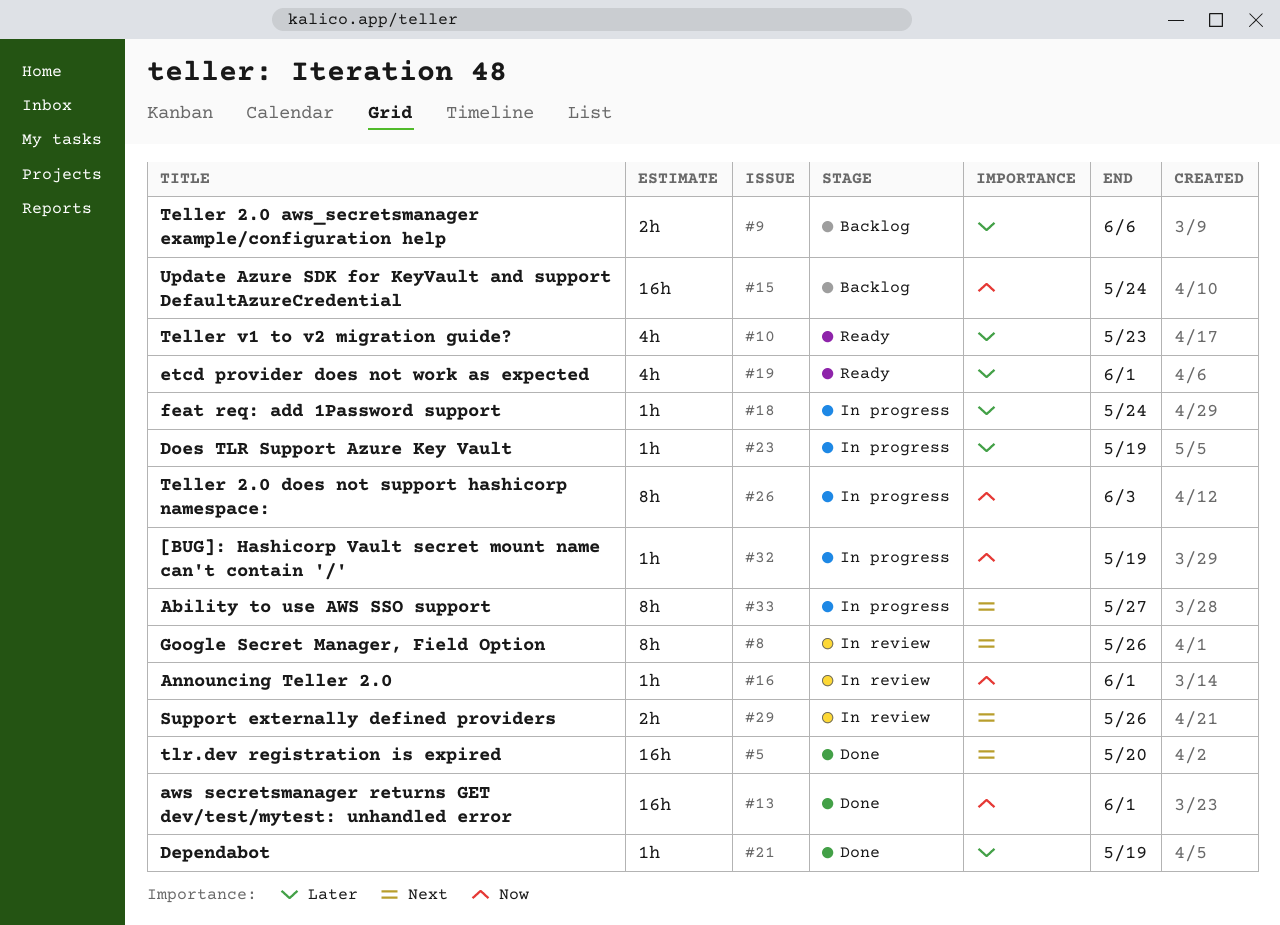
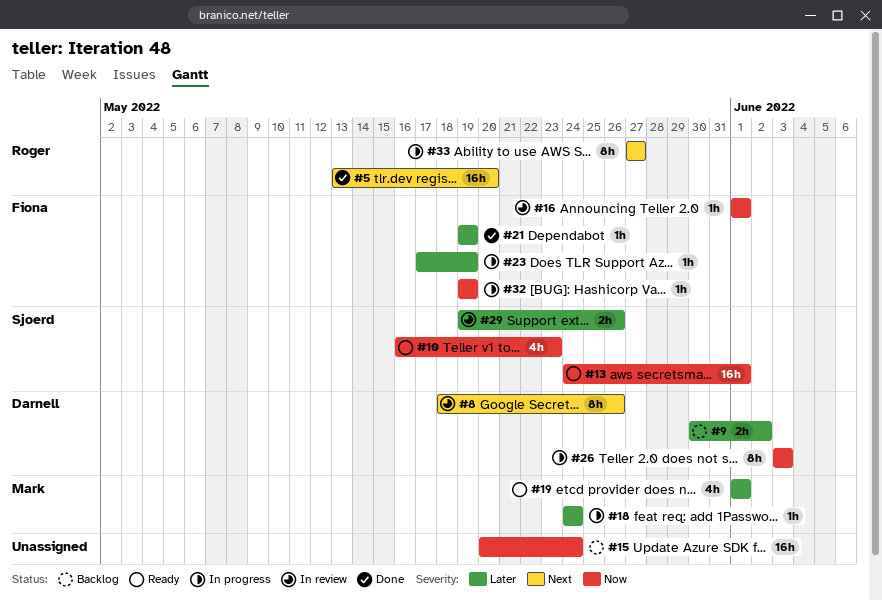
#9, due: Jun 6 -> Jun 2
#10, priority: Later -> Now
#13, status: Done -> Ready
#29, priority: Next -> Later

